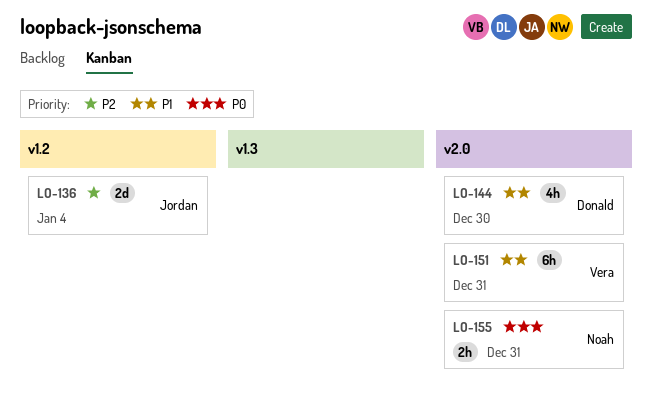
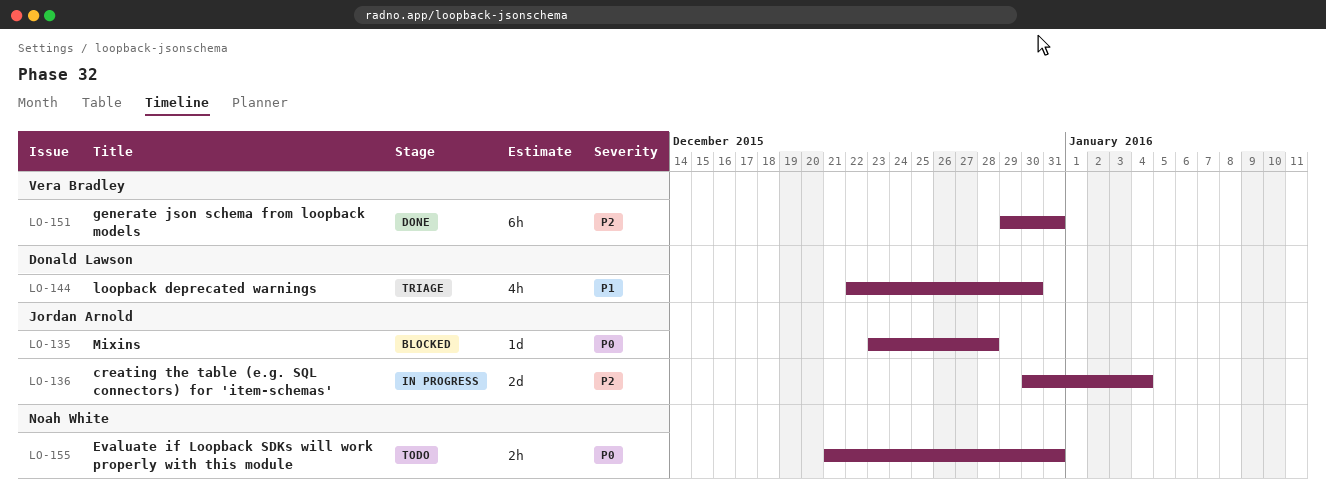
LO-135: none -> present
LO-151, priority: P1 -> P2

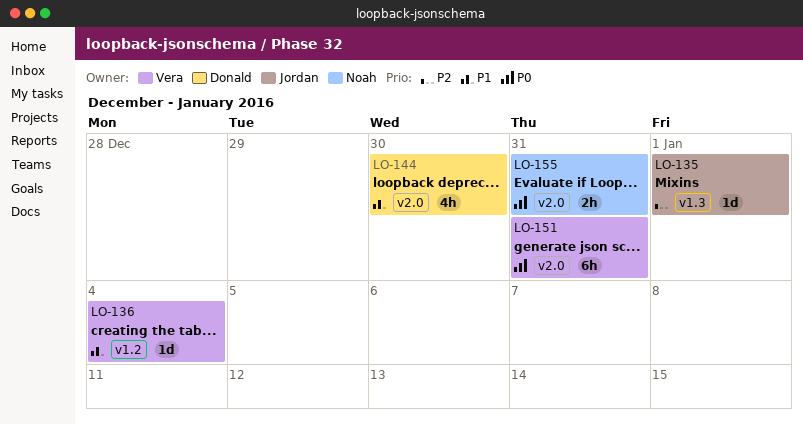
LO-135, priority: P0 -> P2
LO-135, due: Dec 28 -> Jan 1
LO-136, owner: Jordan Arnold -> Vera Bradley
LO-136, priority: P2 -> P1
LO-136, estimate: 2d -> 1d
LO-151, priority: P2 -> P0

